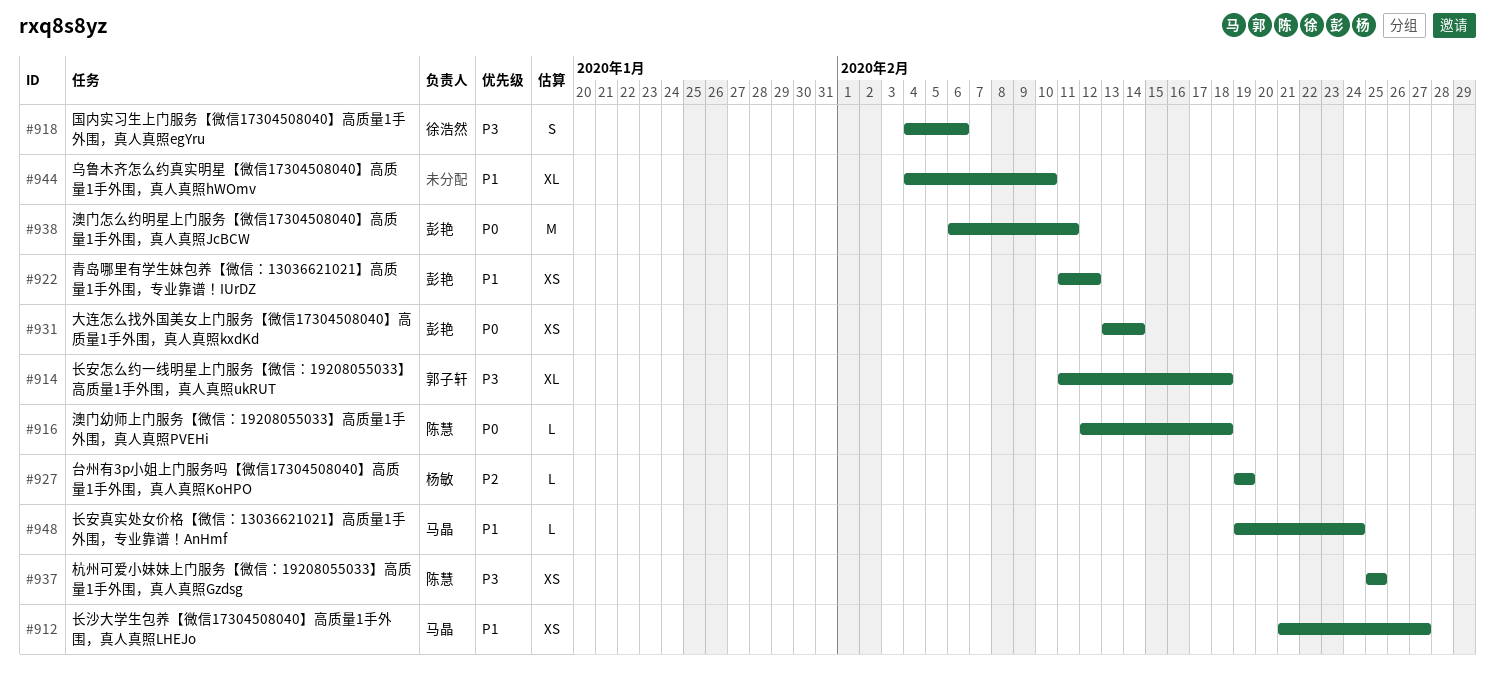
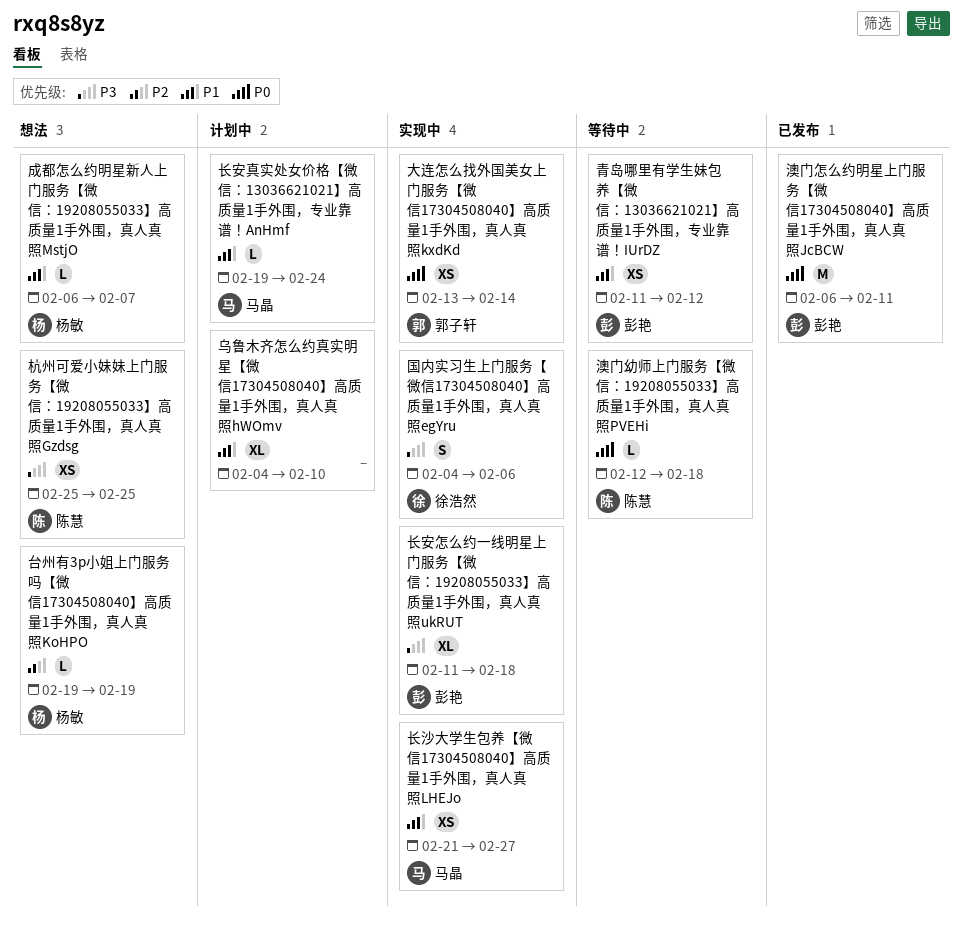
大连怎么找外国美女上门服务【微信17304508040】高质量1手外围，真人真照kxdKd, owner: 彭艳 -> 郭子轩
成都怎么约明星新人上门服务【微信：19208055033】高质量1手外围，真人真照MstjO: none -> present
长安怎么约一线明星上门服务【微信：19208055033】高质量1手外围，真人真照ukRUT, owner: 郭子轩 -> 彭艳

